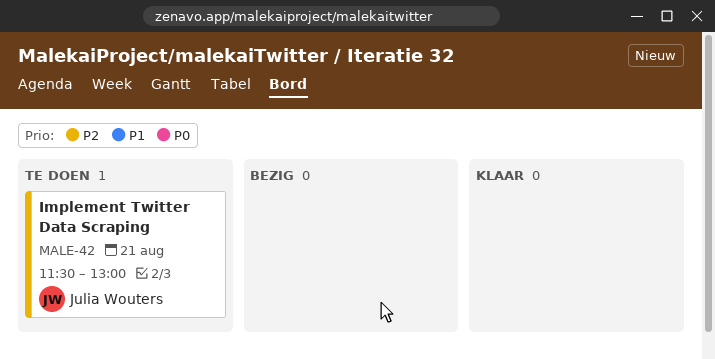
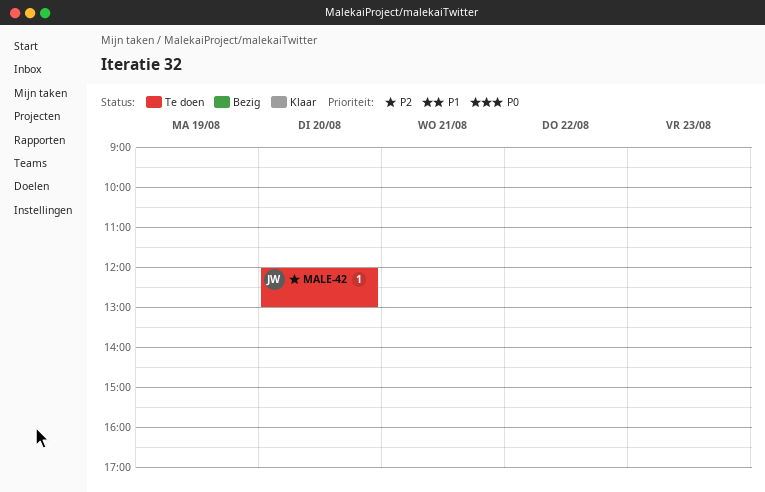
MALE-42, day: Aug 21 -> Aug 20
MALE-42, begins: 11:30 -> 12:00

